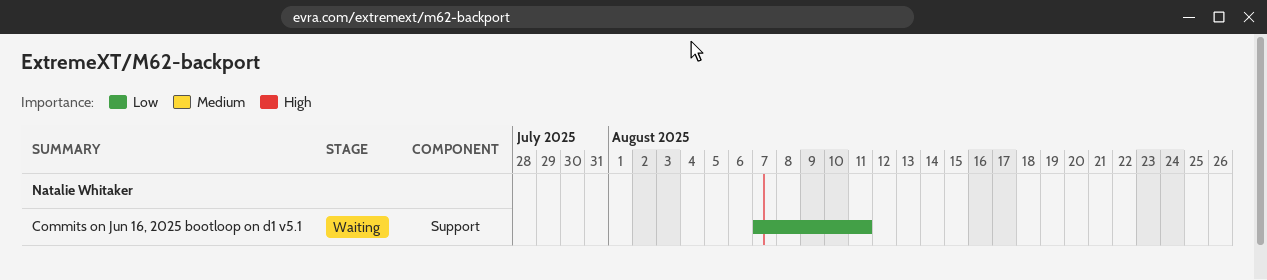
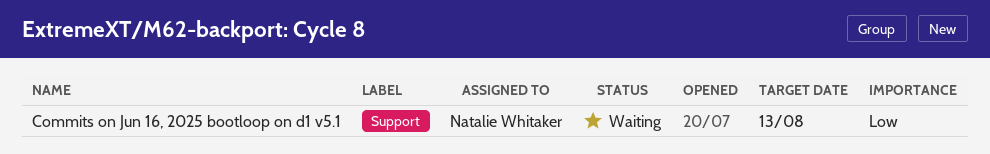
Commits on Jun 16, 2025 bootloop on d1 v5.1, due: Aug 11 -> Aug 13

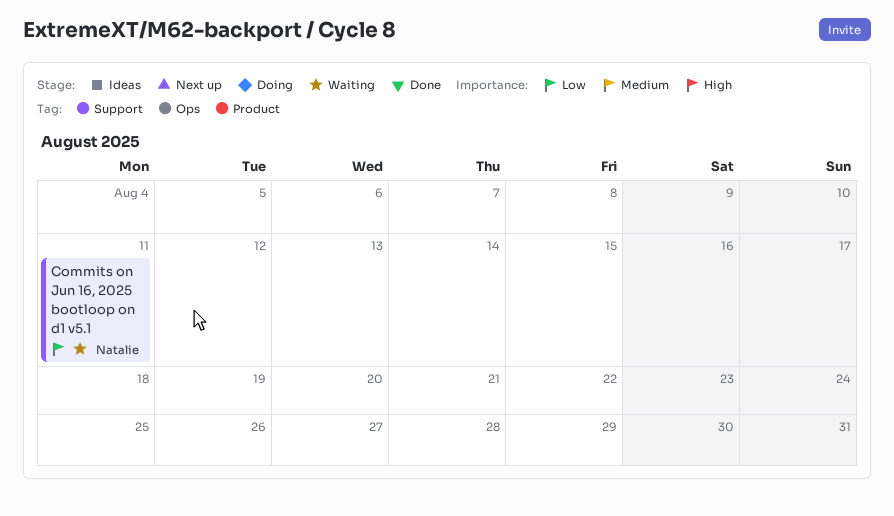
Commits on Jun 16, 2025 bootloop on d1 v5.1, due: Aug 13 -> Aug 11

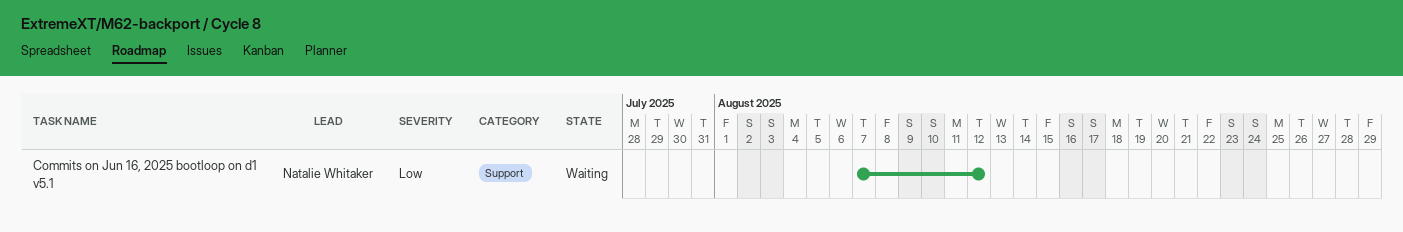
Commits on Jun 16, 2025 bootloop on d1 v5.1, due: Aug 11 -> Aug 12

